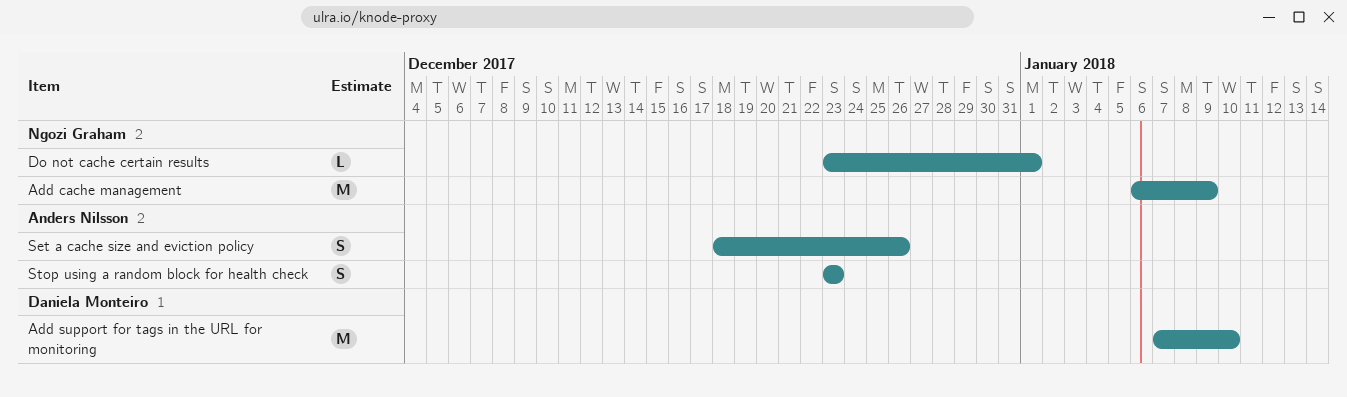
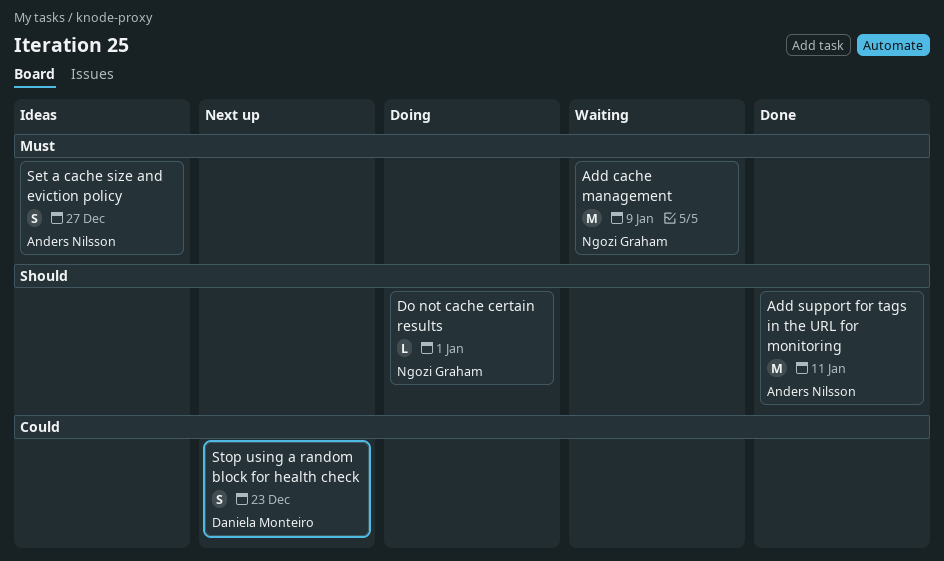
Add support for tags in the URL for monitoring, owner: Daniela Monteiro -> Anders Nilsson
Add support for tags in the URL for monitoring, due: Jan 10 -> Jan 11
Set a cache size and eviction policy, due: Dec 26 -> Dec 27
Stop using a random block for health check, owner: Anders Nilsson -> Daniela Monteiro

